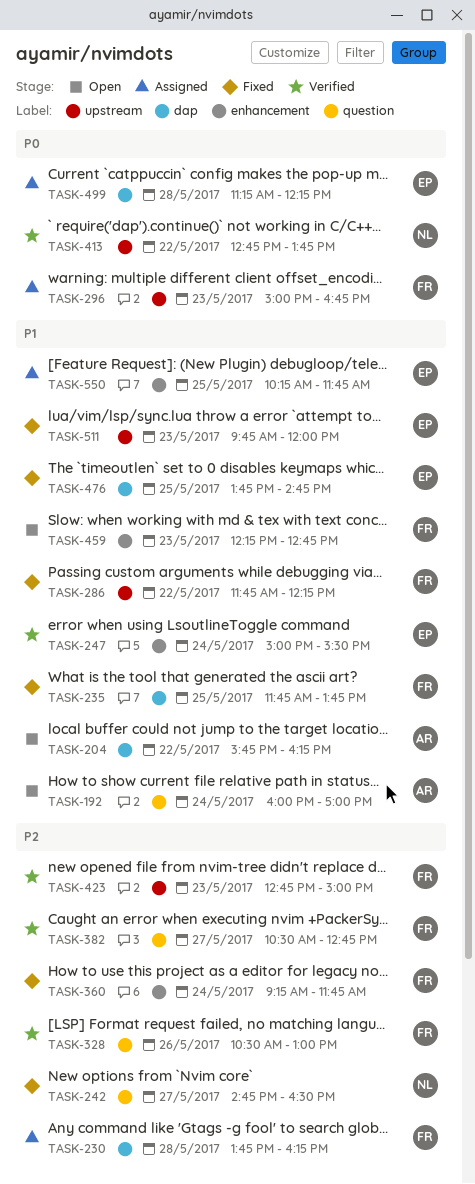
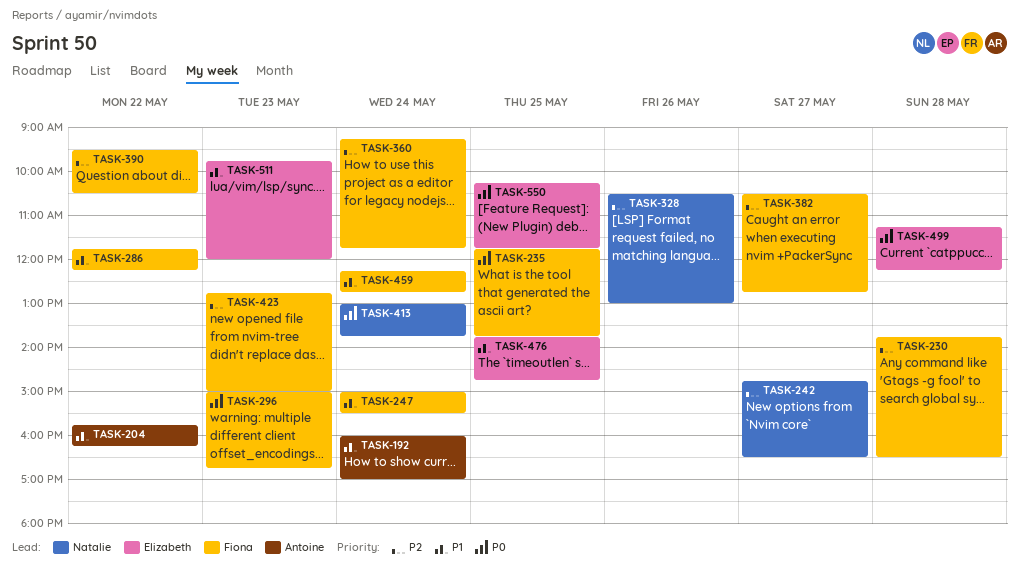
TASK-230, ends: 16:15 -> 16:30
TASK-235, priority: P1 -> P0
TASK-247, owner: Elizabeth -> Fiona
TASK-328, owner: Fiona -> Natalie
TASK-390: none -> present
TASK-413, day: May 22 -> May 24
TASK-413, begins: 12:45 -> 13:00
TASK-459, day: May 23 -> May 24
TASK-550, priority: P1 -> P0

